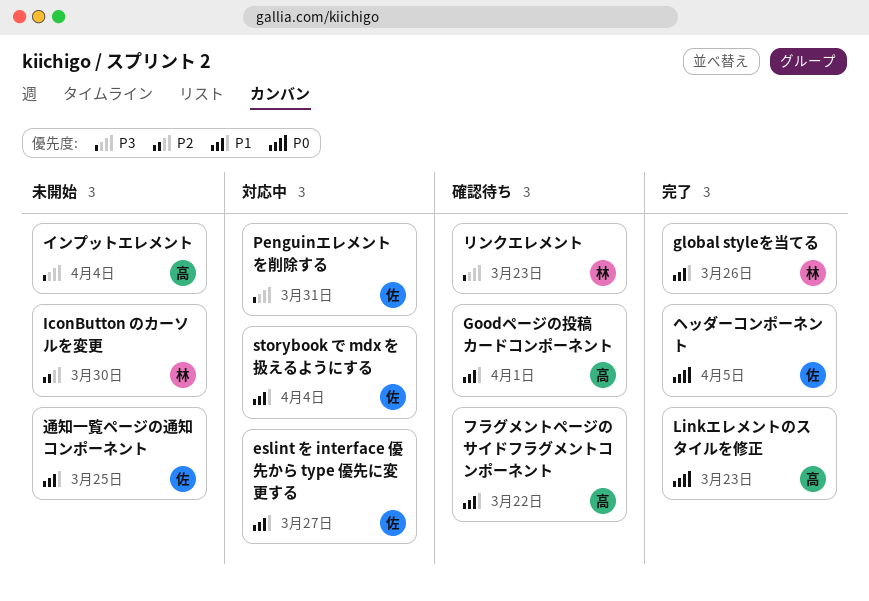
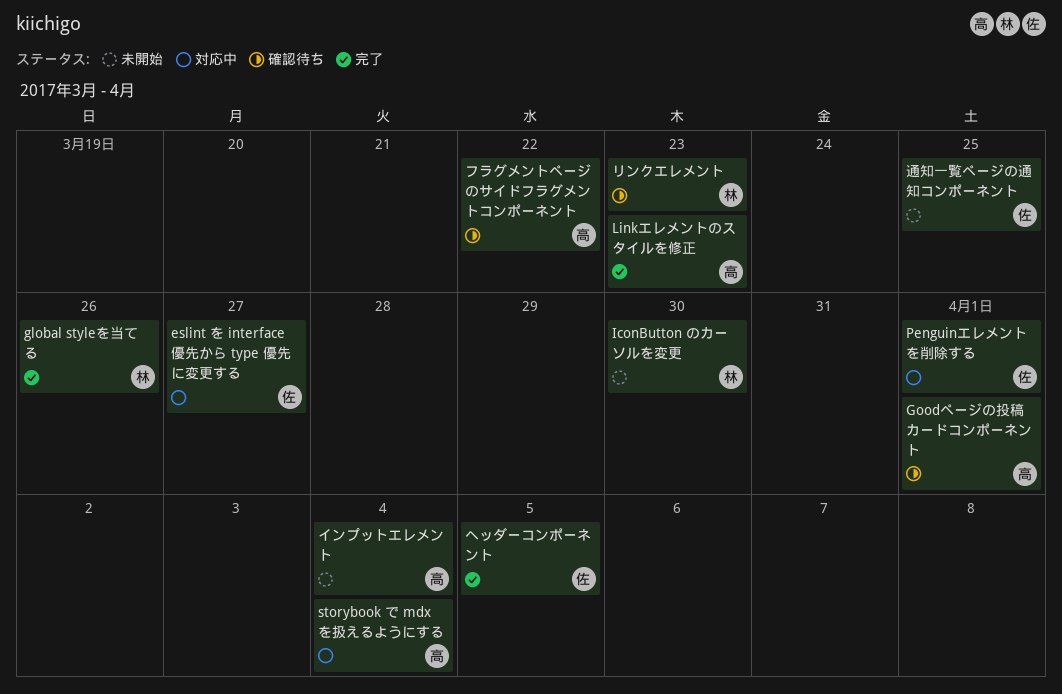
Penguinエレメントを削除する, due: Mar 31 -> Apr 1
storybook で mdx を扱えるようにする, owner: 佐 -> 高

